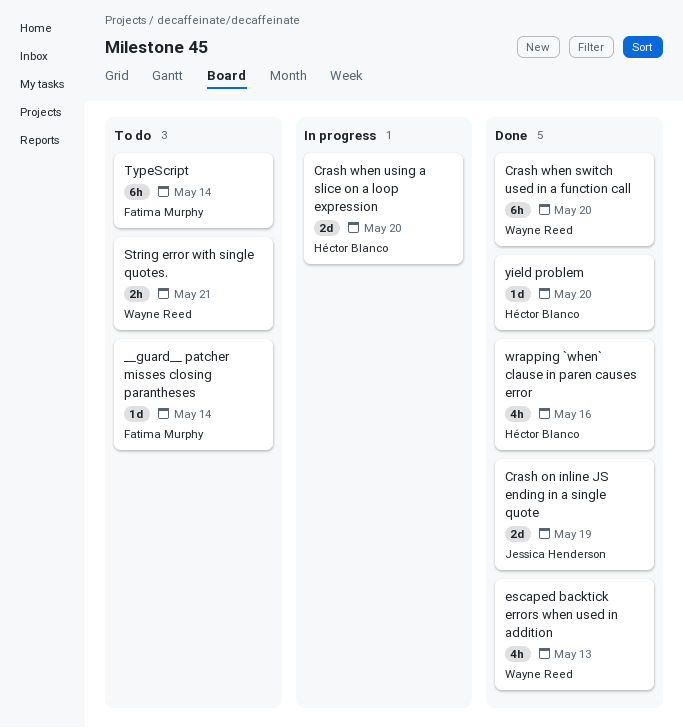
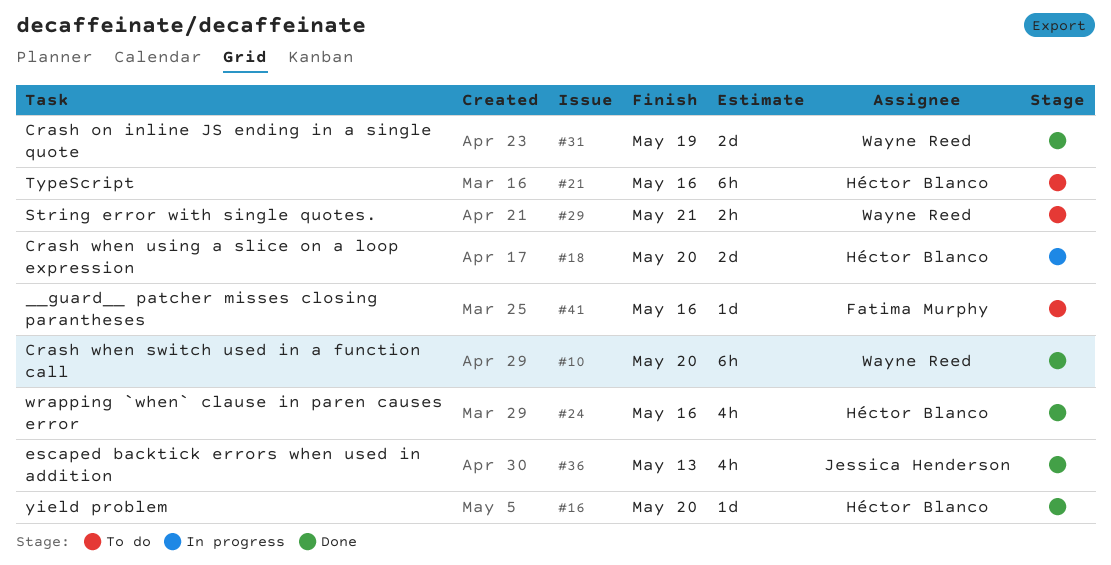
__guard__ patcher misses closing parantheses, due: May 14 -> May 16
Crash on inline JS ending in a single quote, owner: Jessica Henderson -> Wayne Reed
escaped backtick errors when used in addition, owner: Wayne Reed -> Jessica Henderson
TypeScript, owner: Fatima Murphy -> Héctor Blanco
TypeScript, due: May 14 -> May 16

